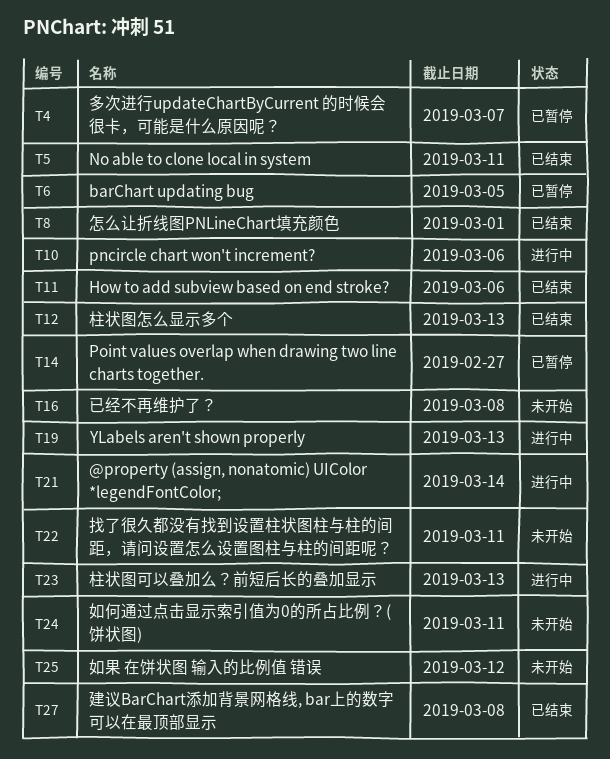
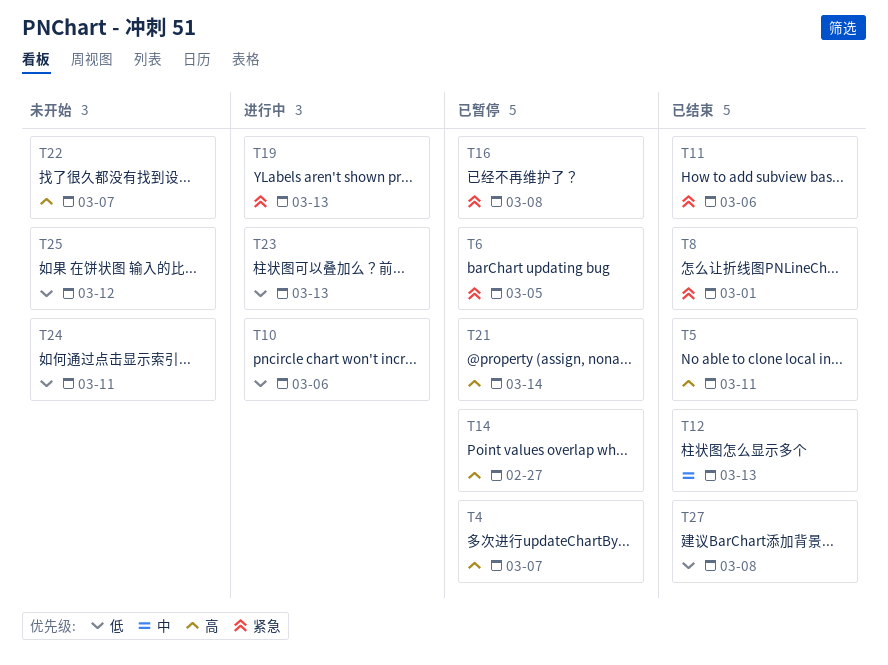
T16, status: 未开始 -> 已暂停
T21, status: 进行中 -> 已暂停
T22, due: Mar 11 -> Mar 7

